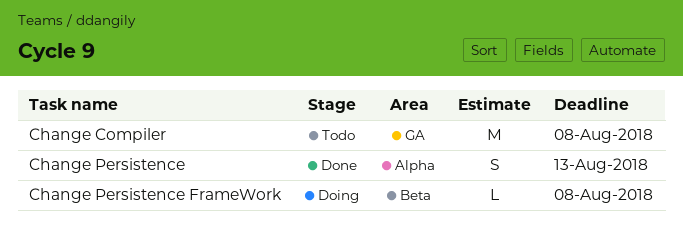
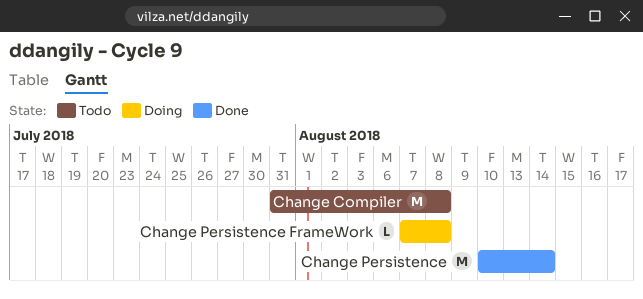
Change Persistence, estimate: S -> M
Change Persistence, due: Aug 13 -> Aug 14

